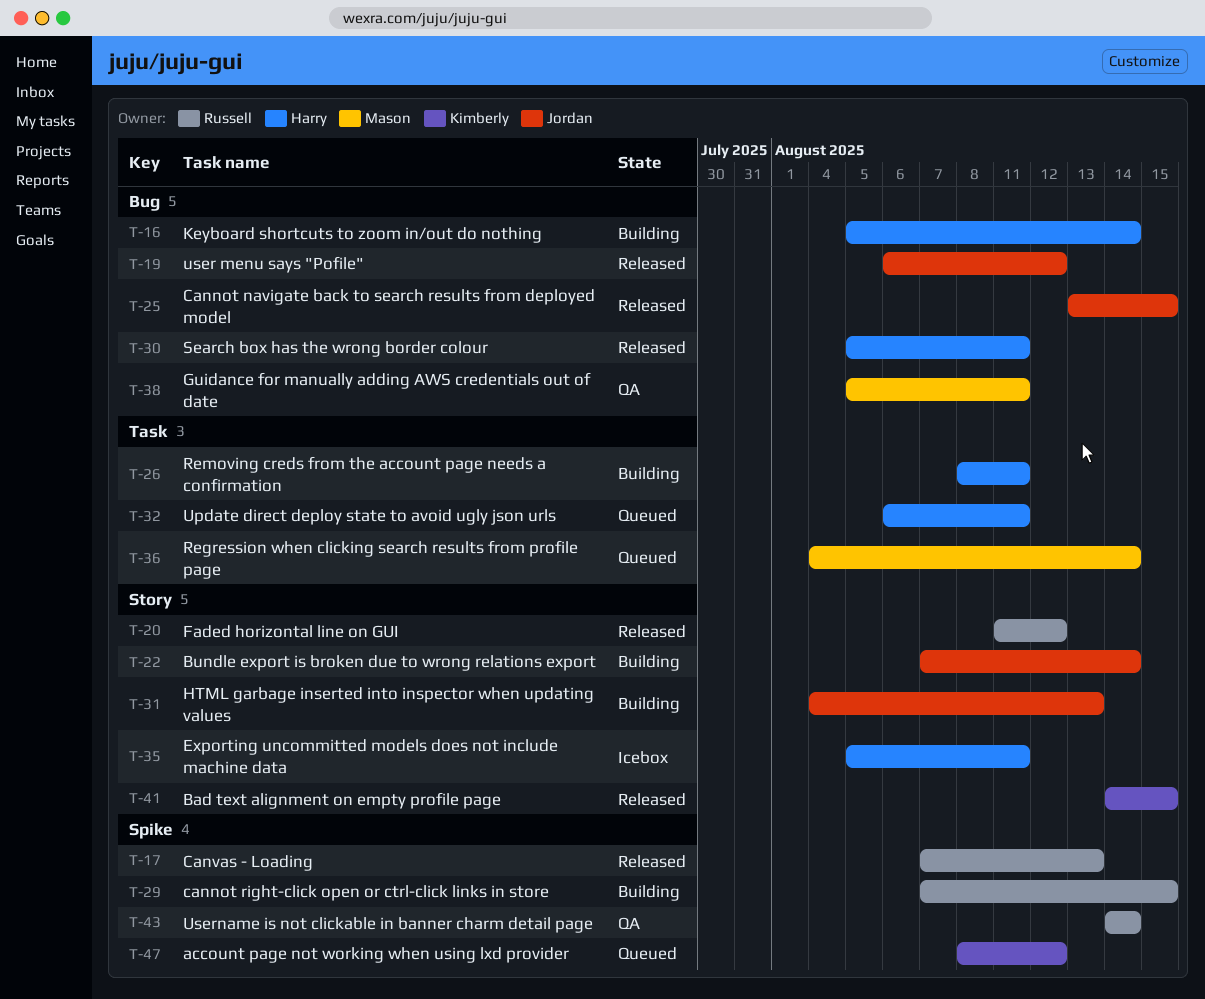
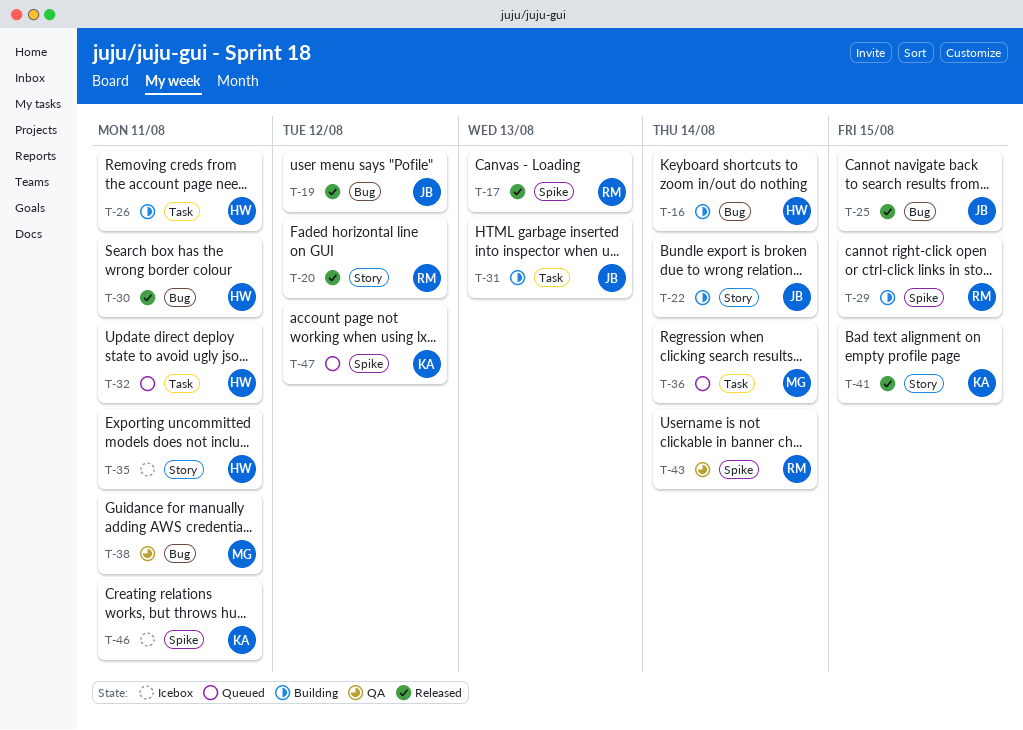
T-31, label: Story -> Task
T-46: none -> present

